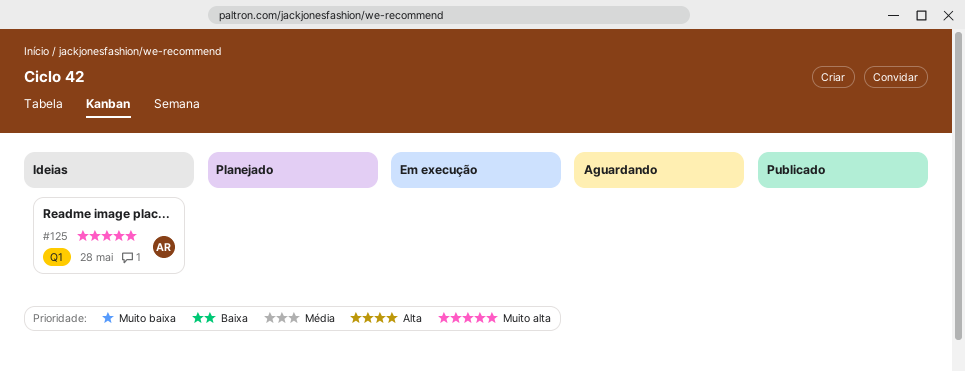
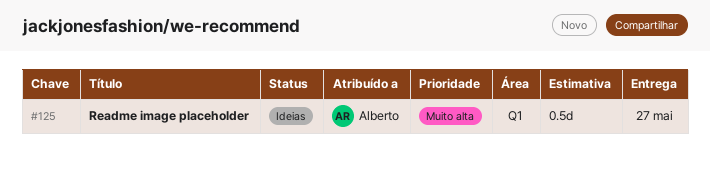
#125, due: May 28 -> May 27

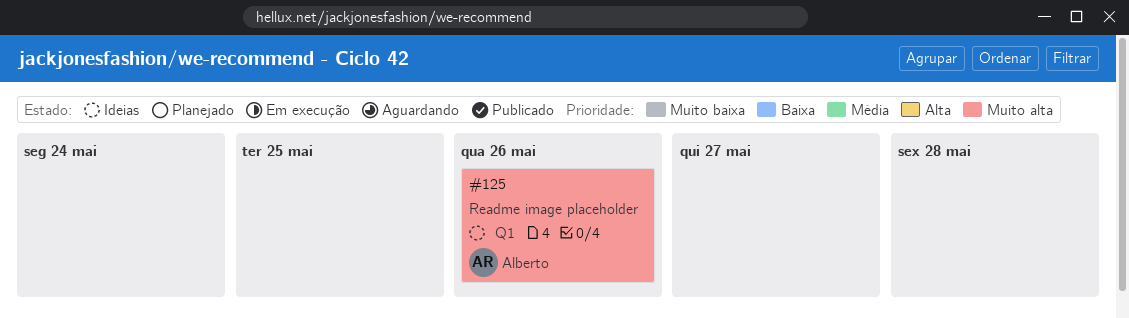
#125, due: May 27 -> May 26

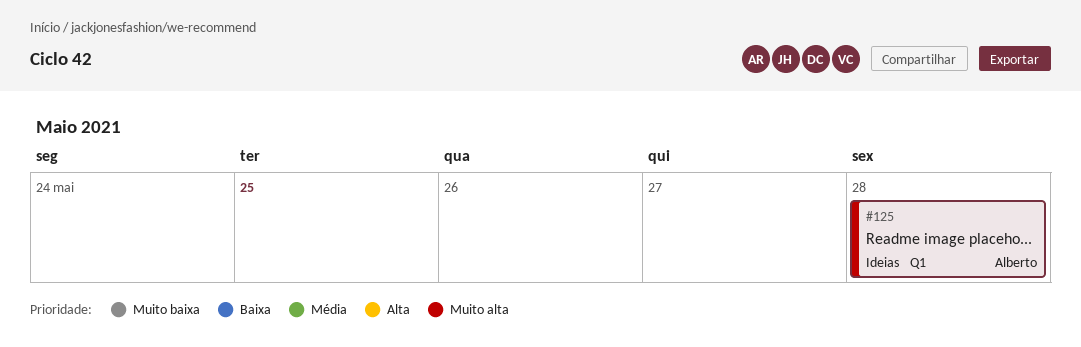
#125, due: May 26 -> May 28

